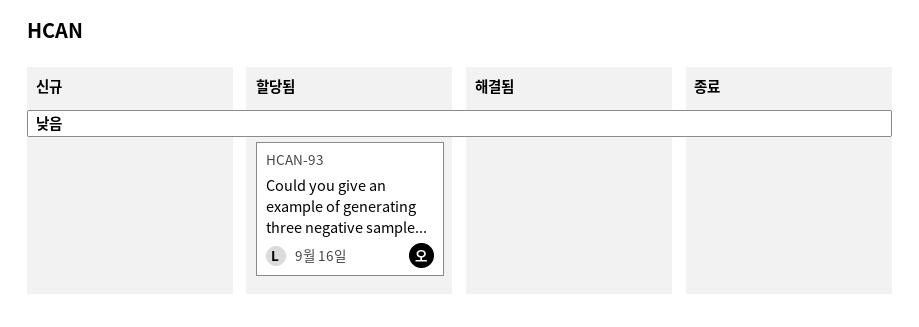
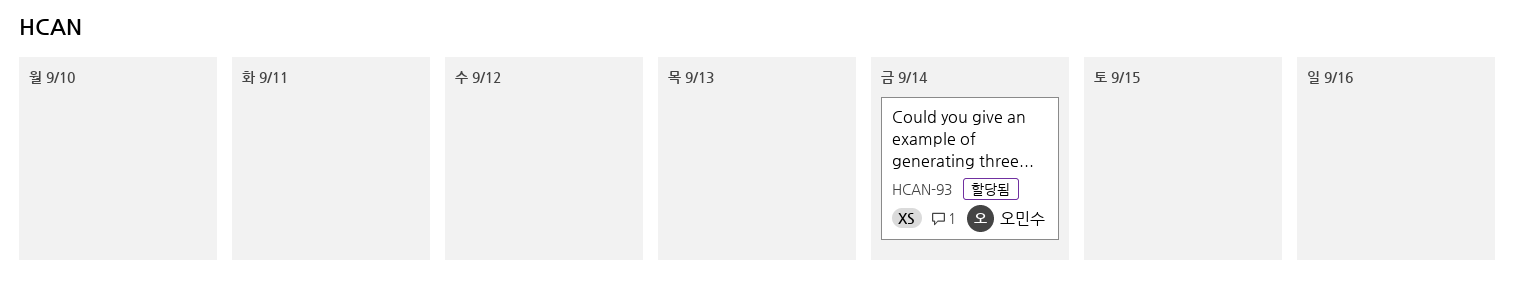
HCAN-93, estimate: L -> XS
HCAN-93, due: Sep 16 -> Sep 14

